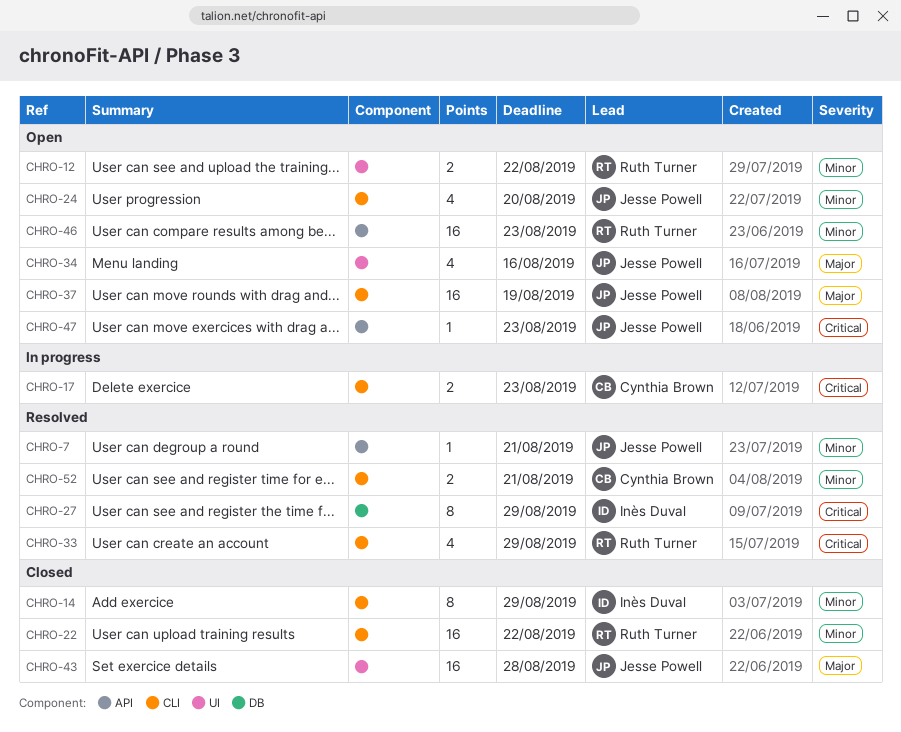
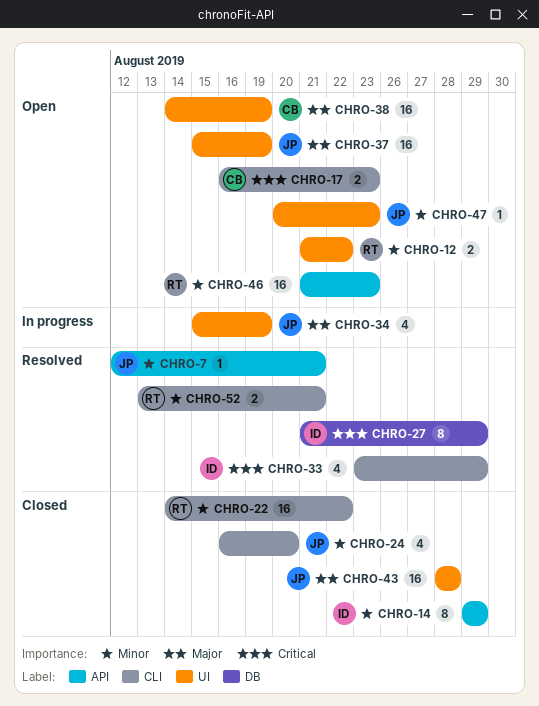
CHRO-14, label: CLI -> API
CHRO-17, status: In progress -> Open
CHRO-24, status: Open -> Closed
CHRO-33, owner: Ruth Turner -> Inès Duval
CHRO-34, status: Open -> In progress
CHRO-34, due: Aug 16 -> Aug 19
CHRO-37, label: CLI -> UI
CHRO-38: none -> present
CHRO-47, priority: Critical -> Minor
CHRO-47, label: API -> UI
CHRO-52, owner: Cynthia Brown -> Ruth Turner

